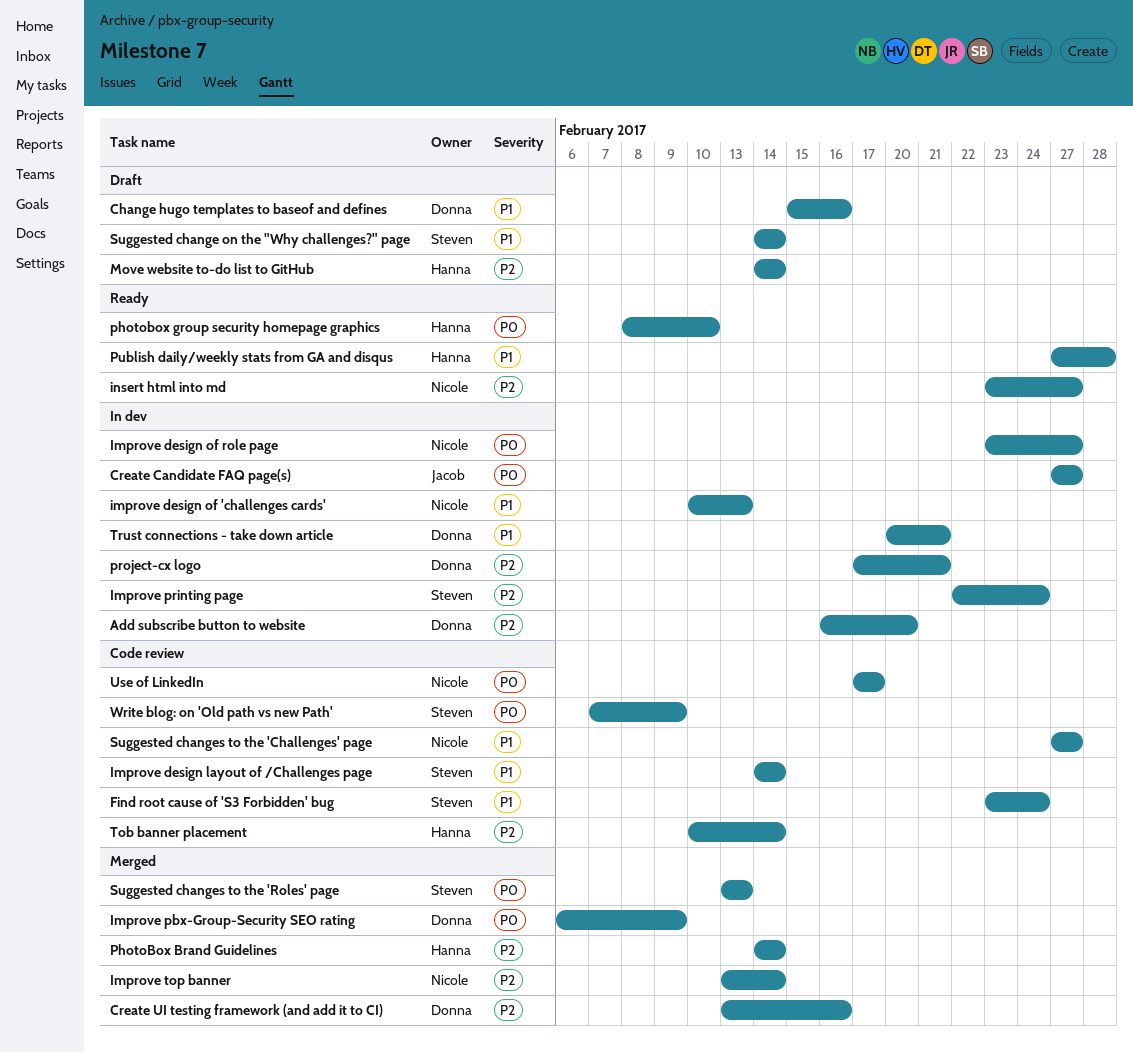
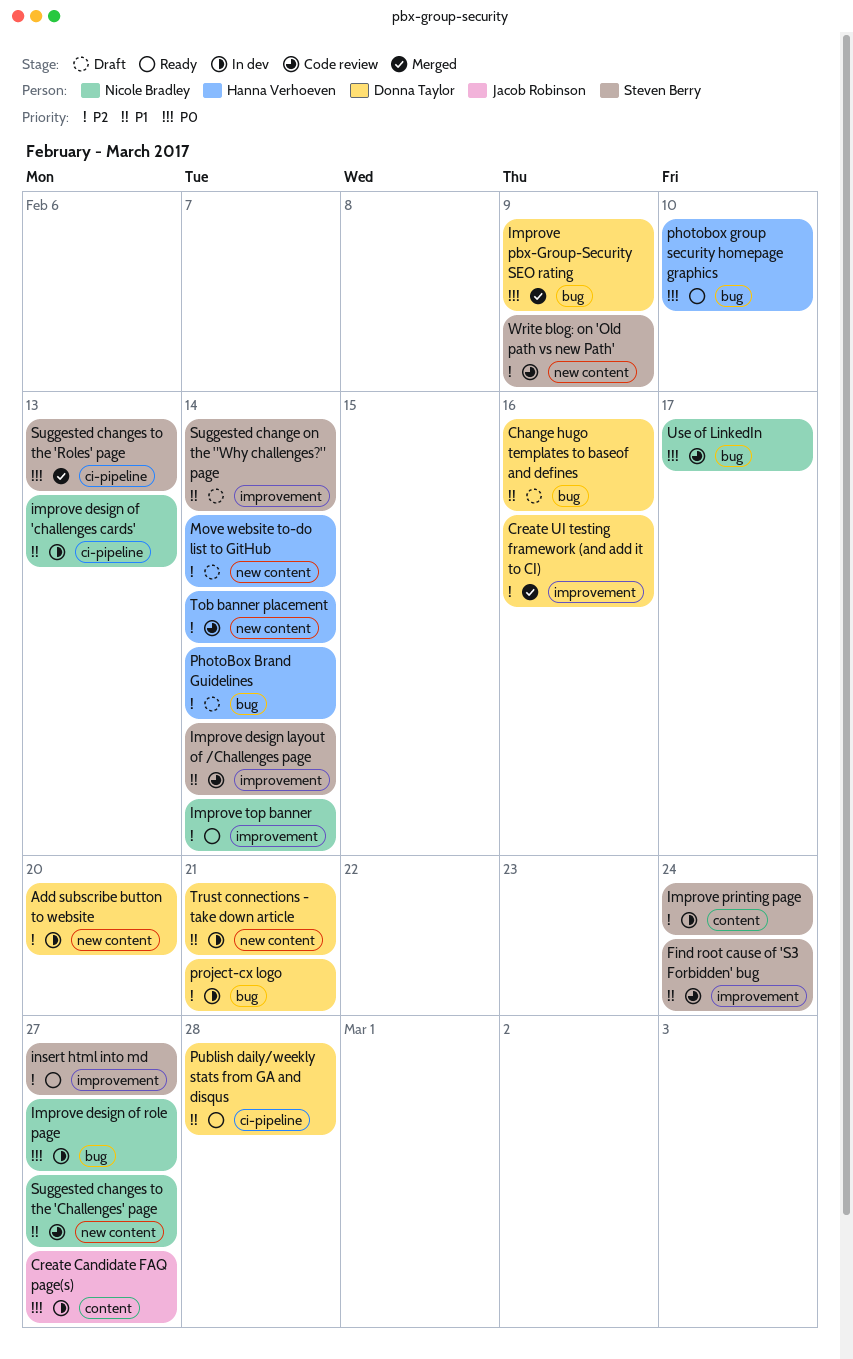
Improve top banner, status: Merged -> Ready
insert html into md, owner: Nicole Bradley -> Steven Berry
PhotoBox Brand Guidelines, status: Merged -> Draft
Publish daily/weekly stats from GA and disqus, owner: Hanna Verhoeven -> Donna Taylor
Write blog: on 'Old path vs new Path', priority: P0 -> P2

